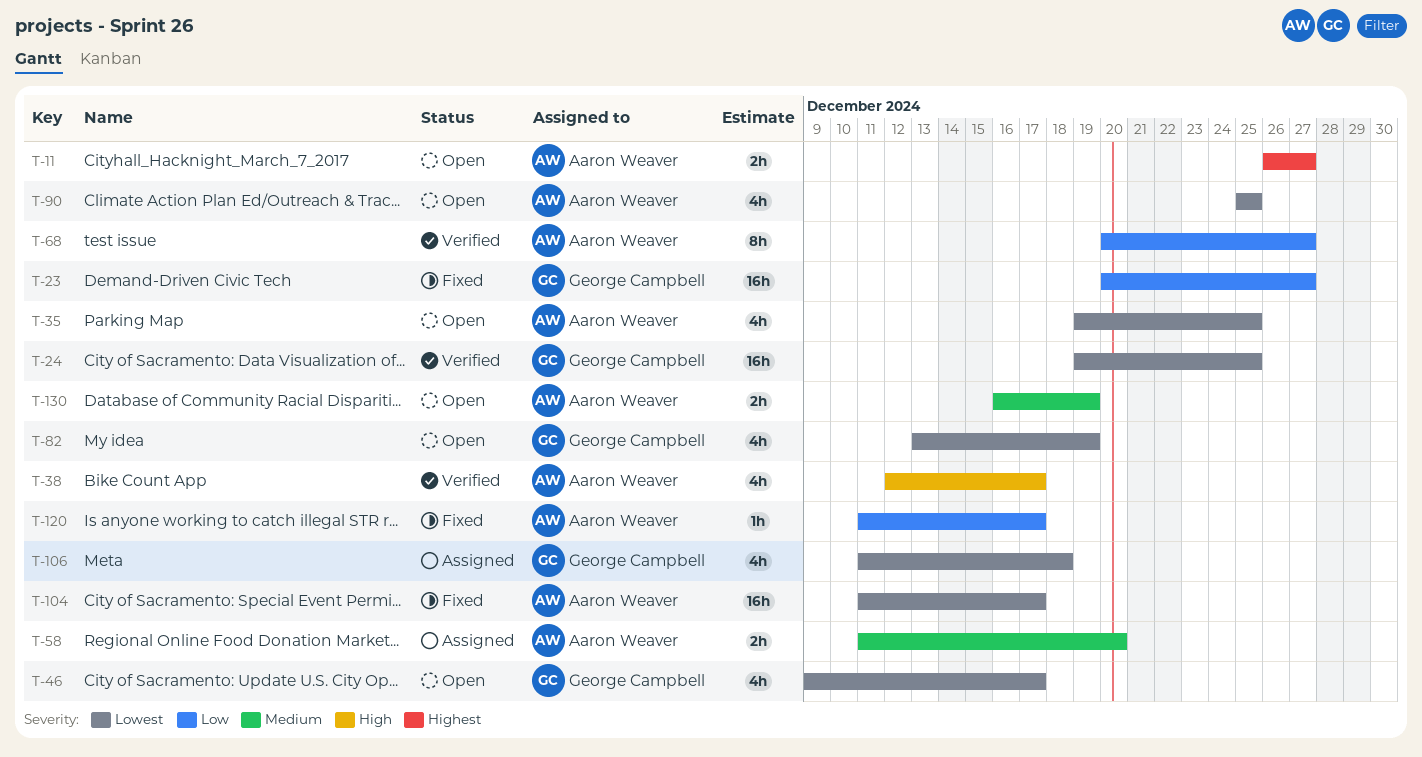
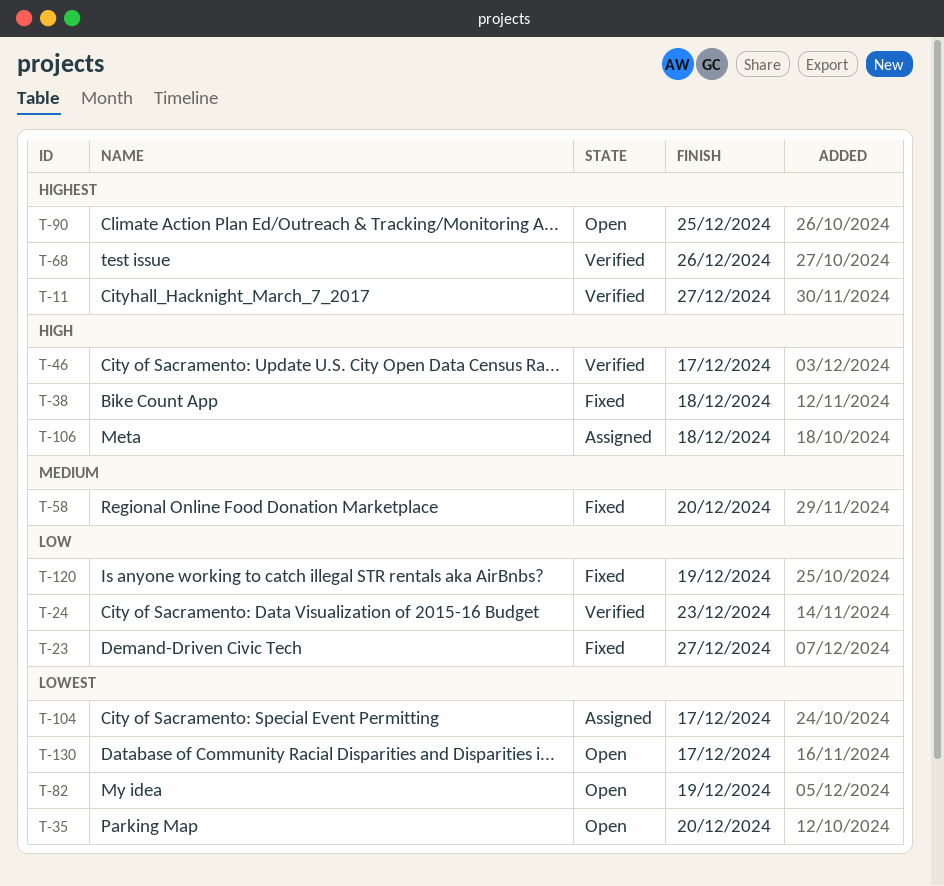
T-11, status: Open -> Verified
T-24, priority: Lowest -> Low
T-24, due: Dec 25 -> Dec 23
T-35, due: Dec 25 -> Dec 20
T-38, status: Verified -> Fixed
T-38, due: Dec 17 -> Dec 18
T-46, status: Open -> Verified
T-46, priority: Lowest -> High
T-58, status: Assigned -> Fixed
T-68, priority: Low -> Highest
T-68, due: Dec 27 -> Dec 26
T-90, priority: Lowest -> Highest
T-104, status: Fixed -> Assigned
T-106, priority: Lowest -> High
T-120, due: Dec 17 -> Dec 19
T-130, priority: Medium -> Lowest
T-130, due: Dec 19 -> Dec 17

